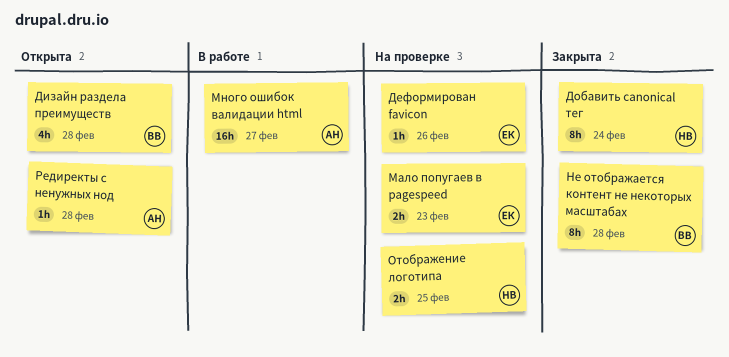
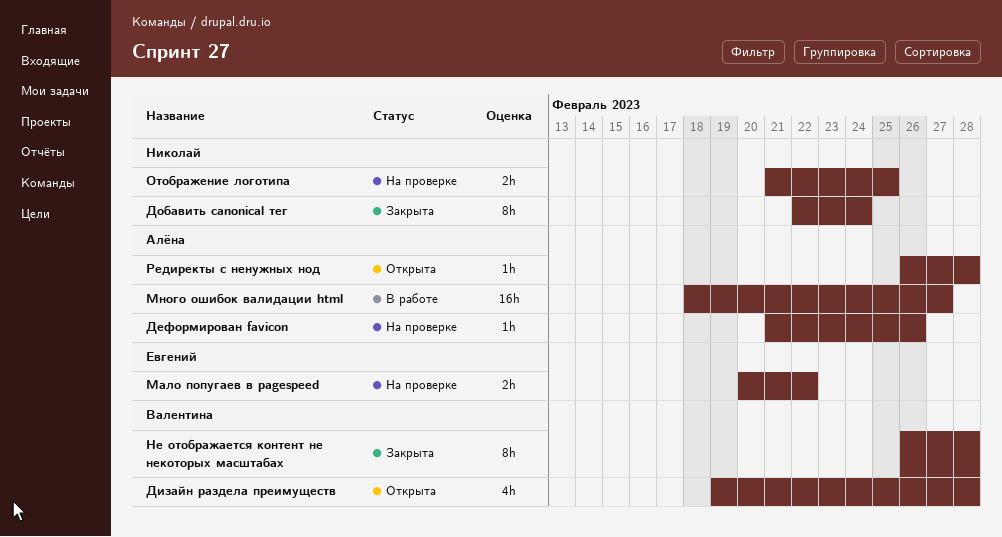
Деформирован favicon, owner: Евгений -> Алёна
Мало попугаев в pagespeed, due: Feb 23 -> Feb 22

